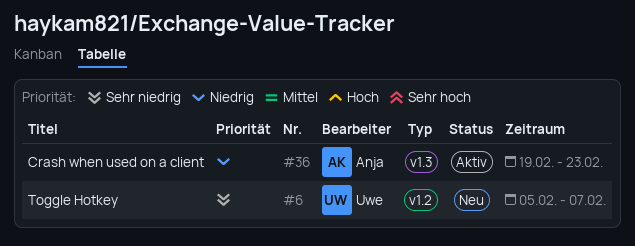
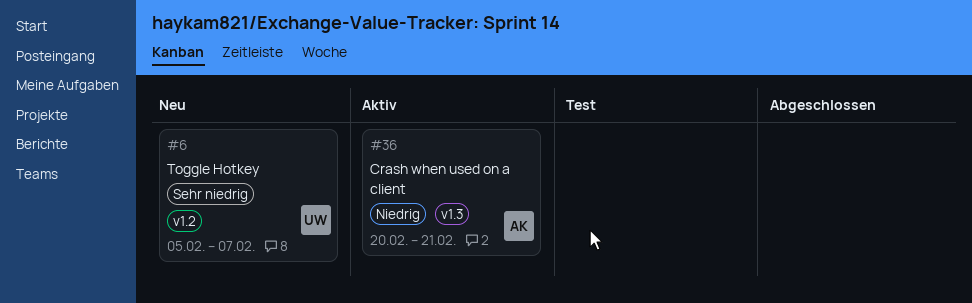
#36, start: Feb 19 -> Feb 20
#36, due: Feb 23 -> Feb 21

